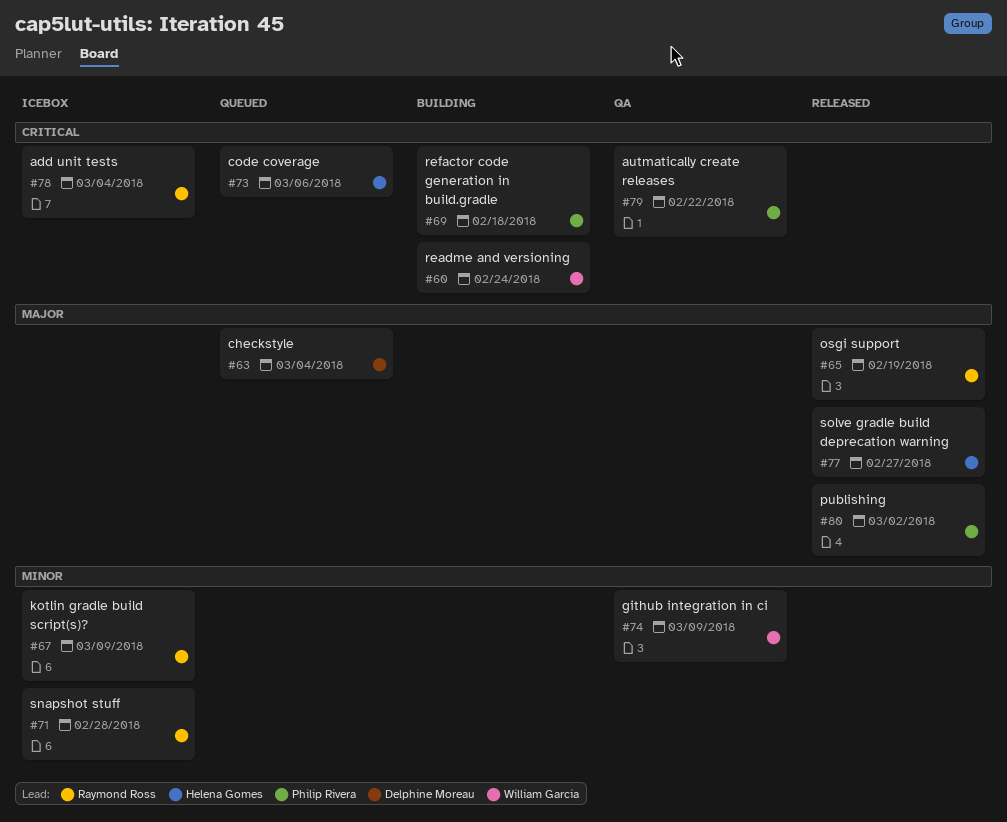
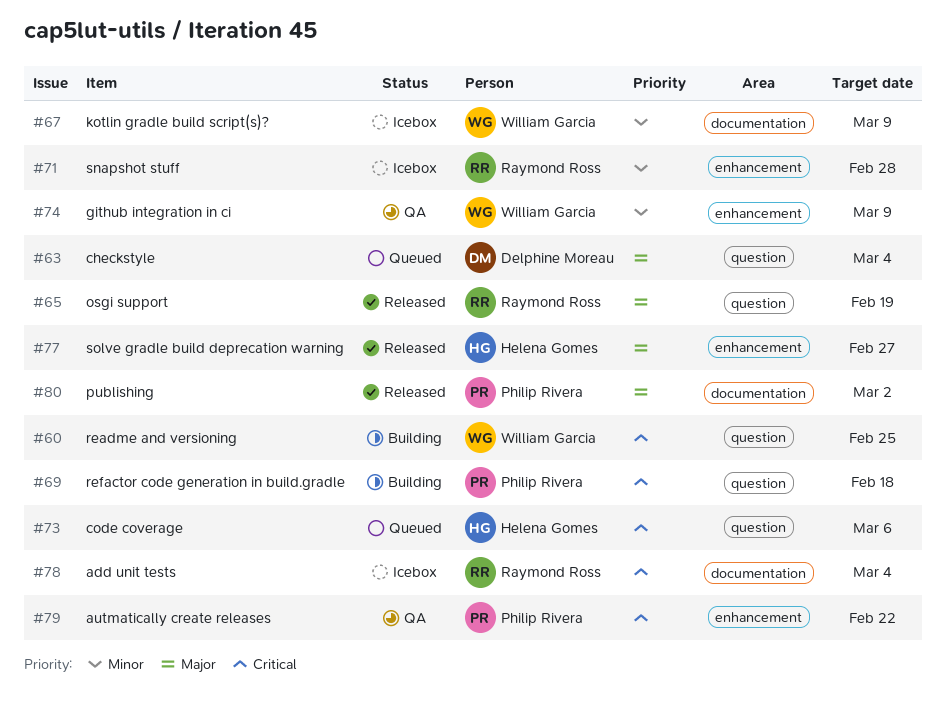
#60, due: Feb 24 -> Feb 25
#67, owner: Raymond Ross -> William Garcia

